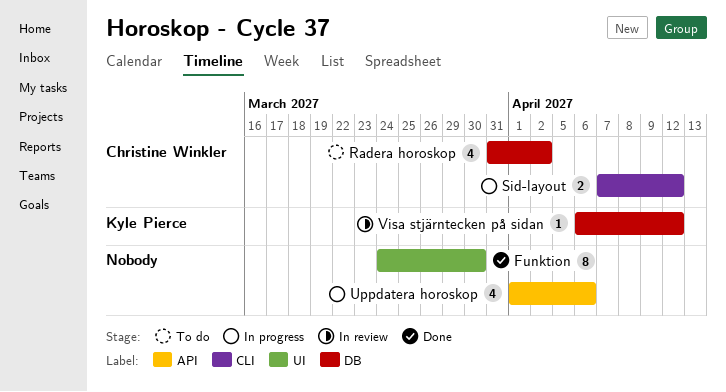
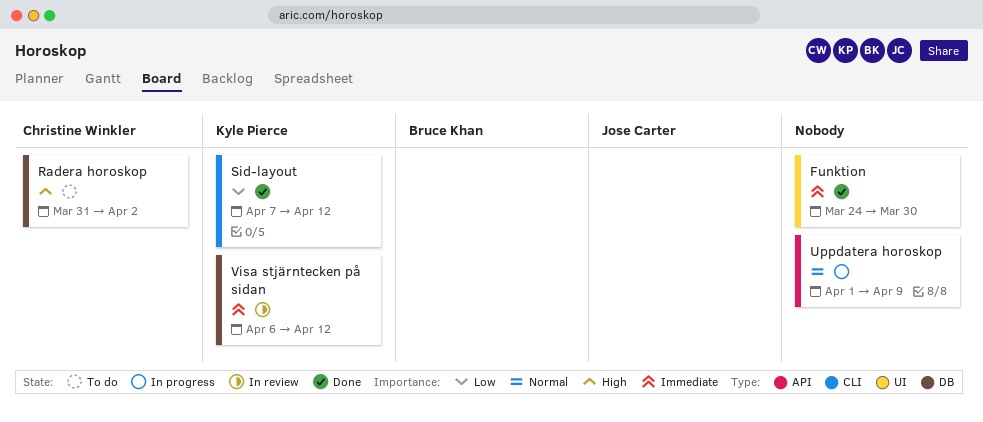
Sid-layout, status: In progress -> Done
Sid-layout, owner: Christine Winkler -> Kyle Pierce
Uppdatera horoskop, due: Apr 6 -> Apr 9

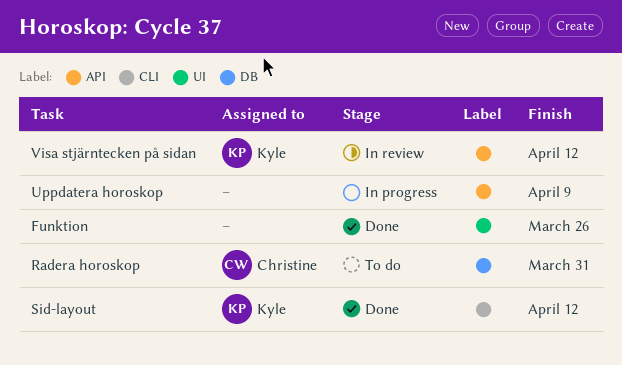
Funktion, due: Mar 30 -> Mar 26
Radera horoskop, due: Apr 2 -> Mar 31
Visa stjärntecken på sidan, label: DB -> API

